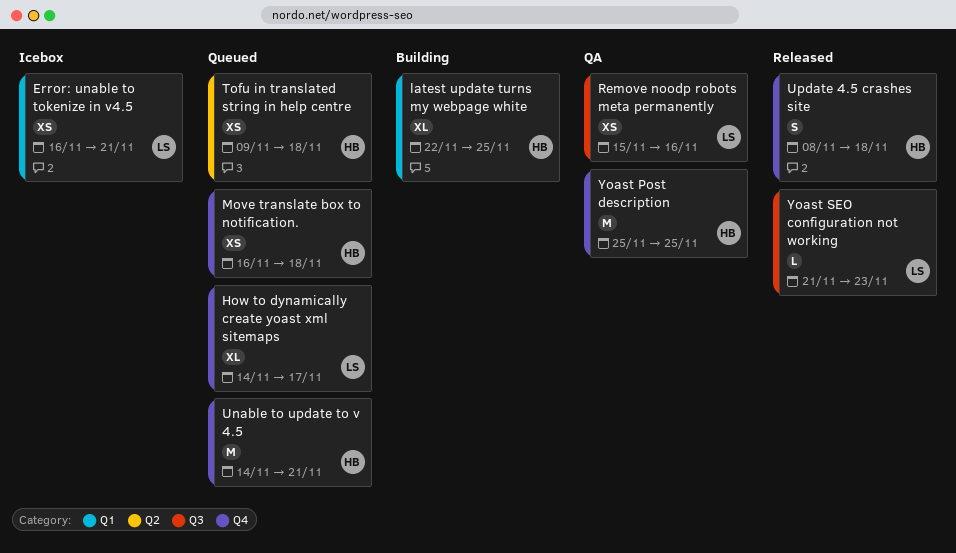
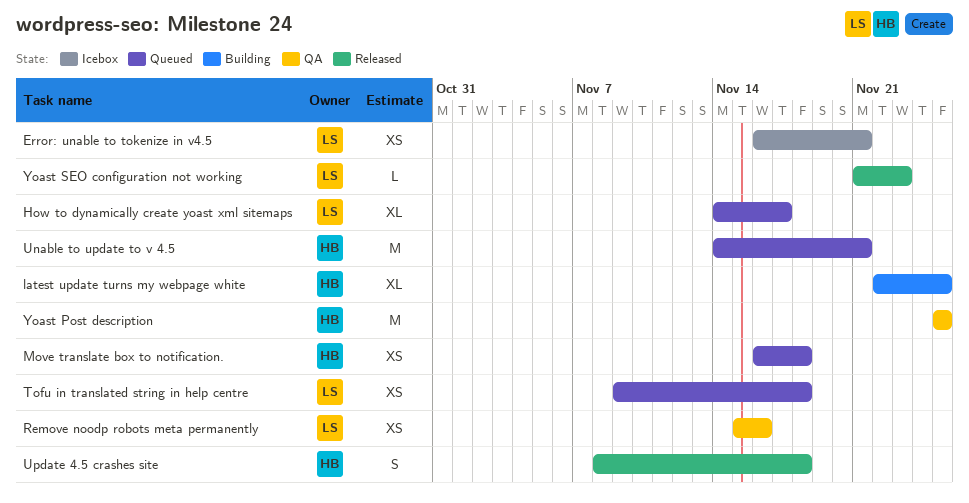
Tofu in translated string in help centre, owner: HB -> LS

